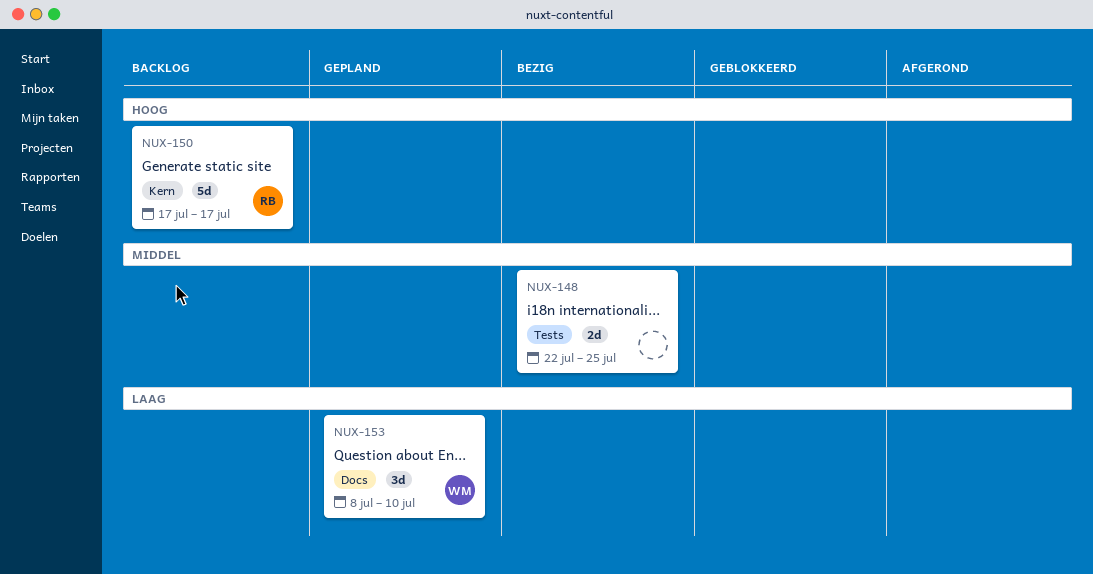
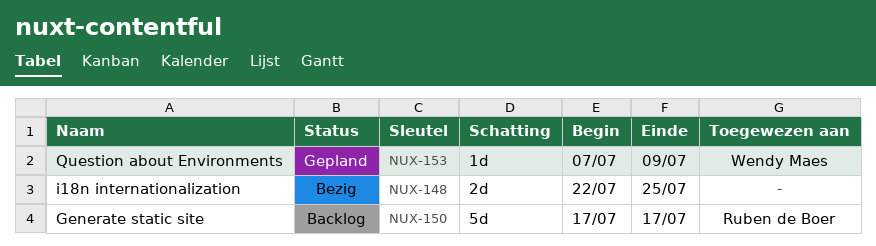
NUX-153, estimate: 3d -> 1d
NUX-153, start: Jul 8 -> Jul 7
NUX-153, due: Jul 10 -> Jul 9

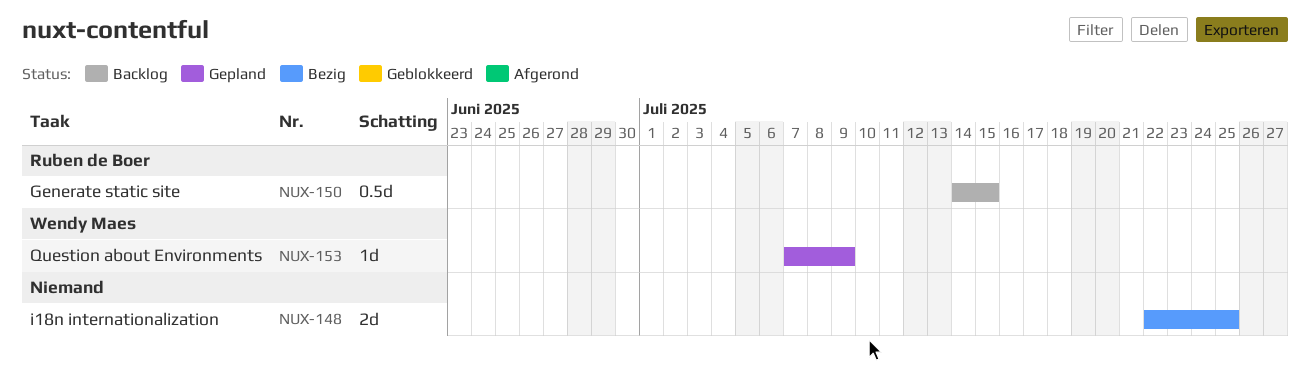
NUX-150, estimate: 5d -> 0.5d
NUX-150, start: Jul 17 -> Jul 14
NUX-150, due: Jul 17 -> Jul 15

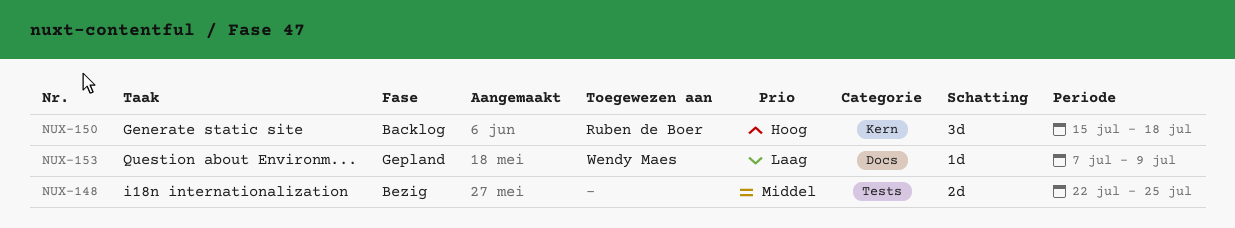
NUX-150, estimate: 0.5d -> 3d
NUX-150, start: Jul 14 -> Jul 15
NUX-150, due: Jul 15 -> Jul 18

